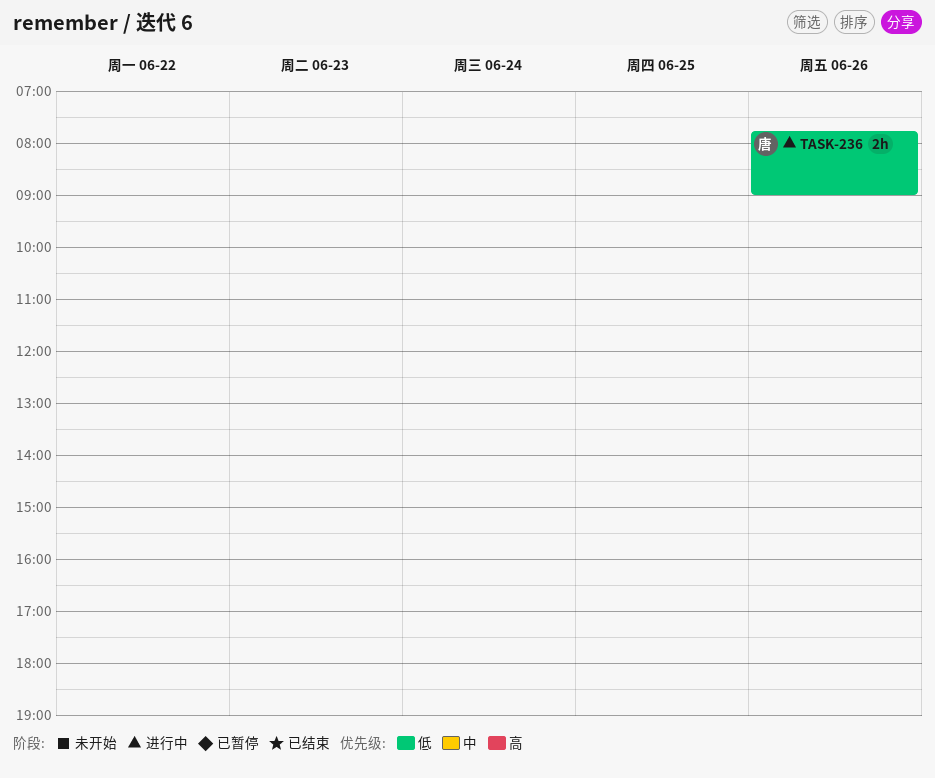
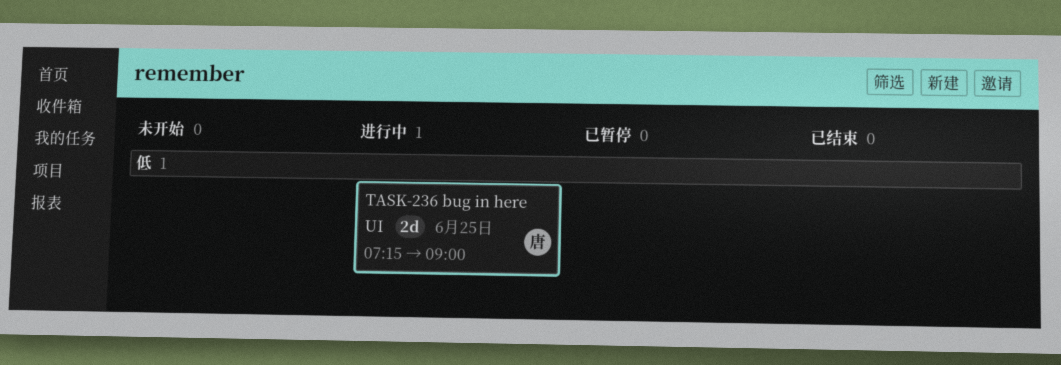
TASK-236, estimate: 2h -> 2d
TASK-236, day: Jun 26 -> Jun 25
TASK-236, begins: 07:45 -> 07:15

